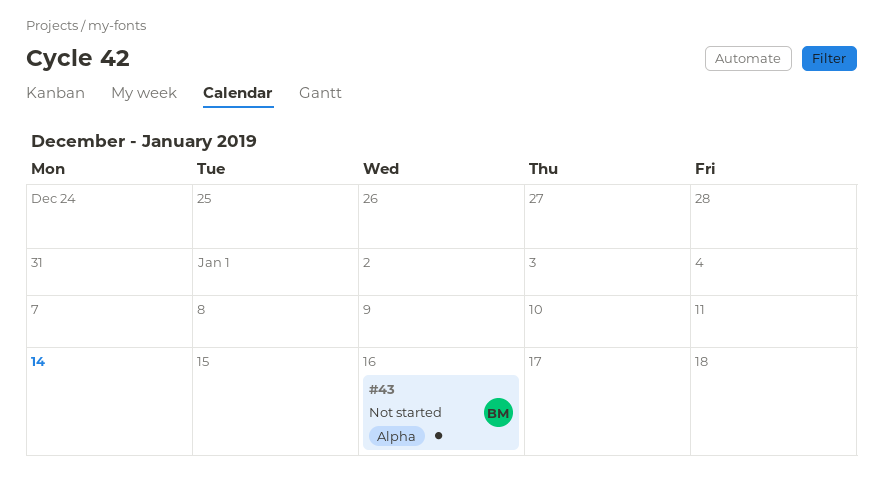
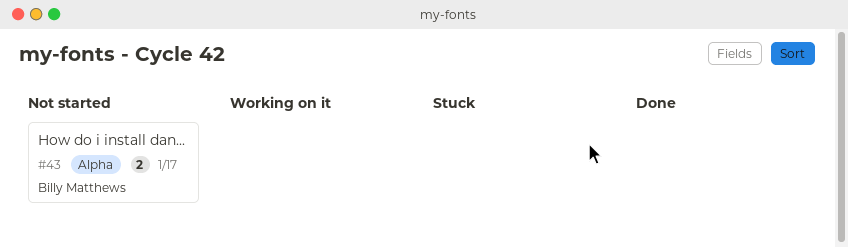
#43, estimate: 1 -> 2
#43, due: Jan 16 -> Jan 17

